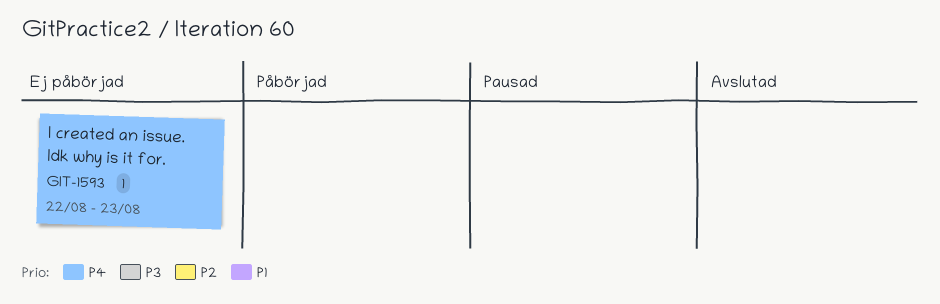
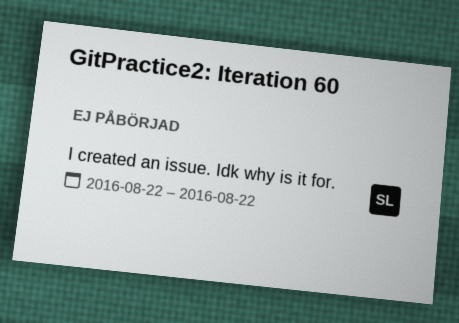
I created an issue. Idk why is it for., due: Aug 23 -> Aug 22

